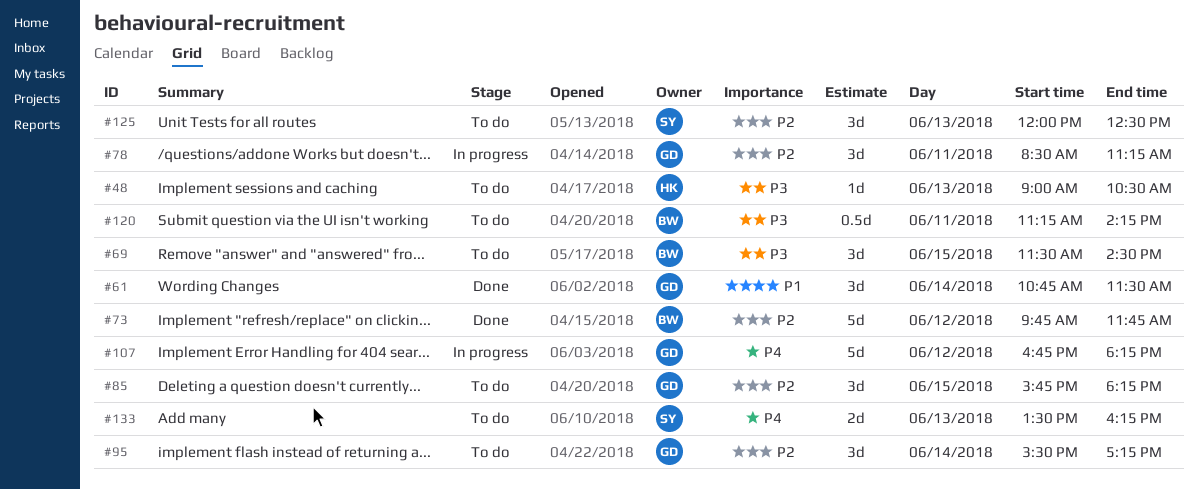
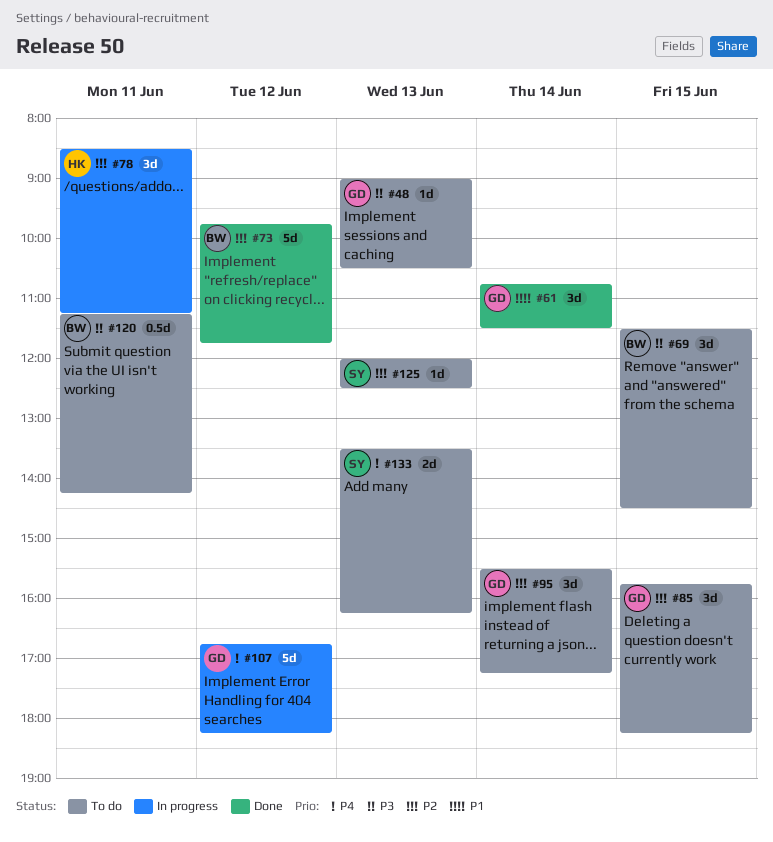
#48, owner: HK -> GD
#78, owner: GD -> HK
#125, estimate: 3d -> 1d

